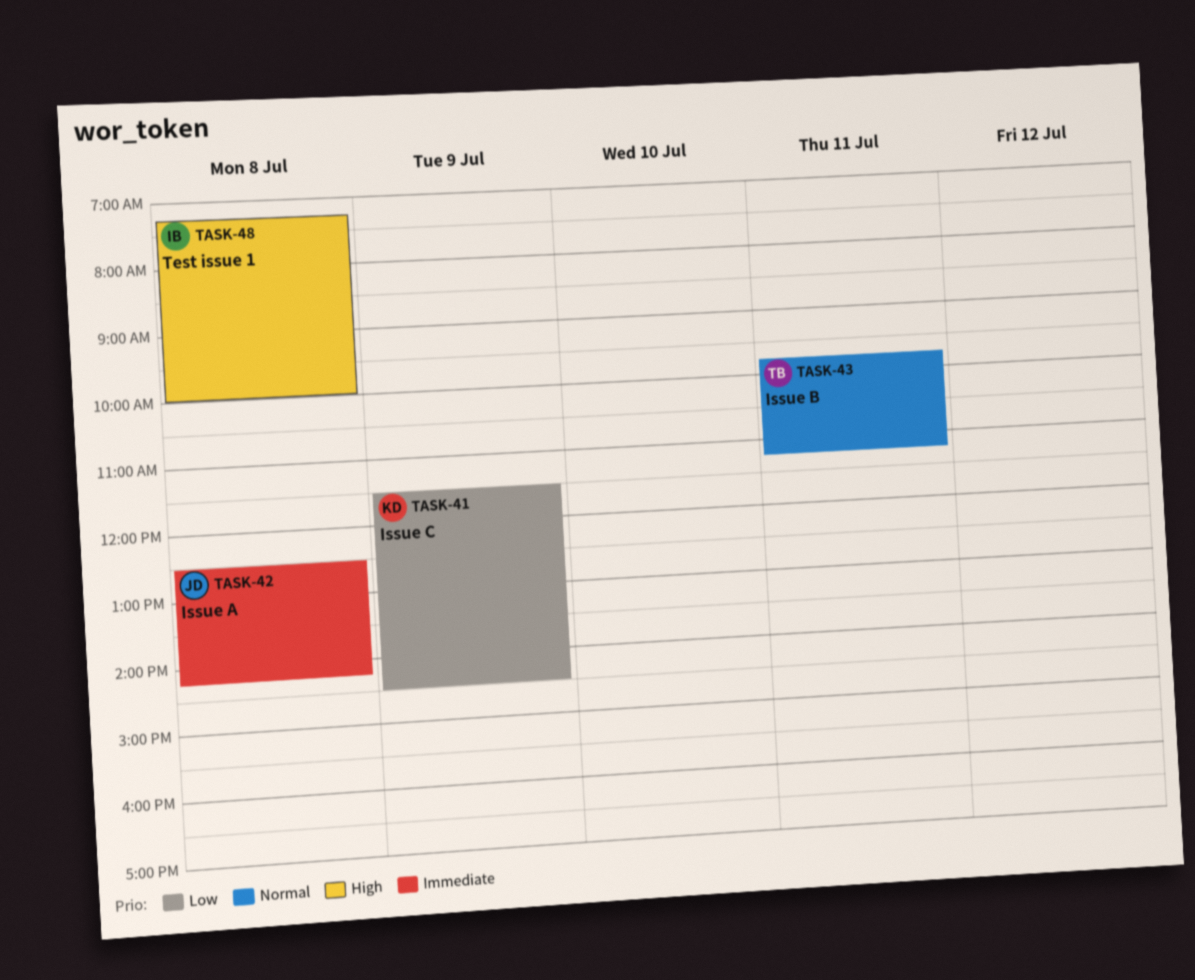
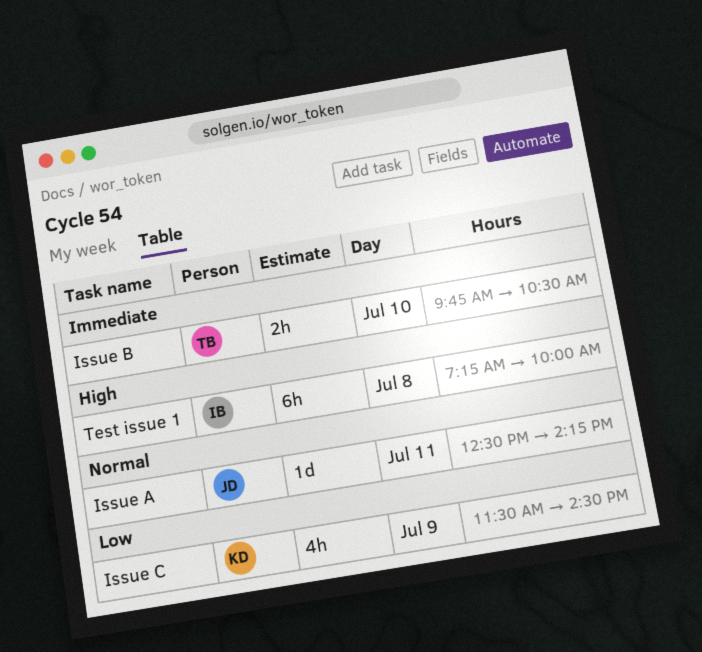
Issue A, priority: Immediate -> Normal
Issue A, day: Jul 8 -> Jul 11
Issue B, priority: Normal -> Immediate
Issue B, day: Jul 11 -> Jul 10
Issue B, ends: 11:15 -> 10:30

